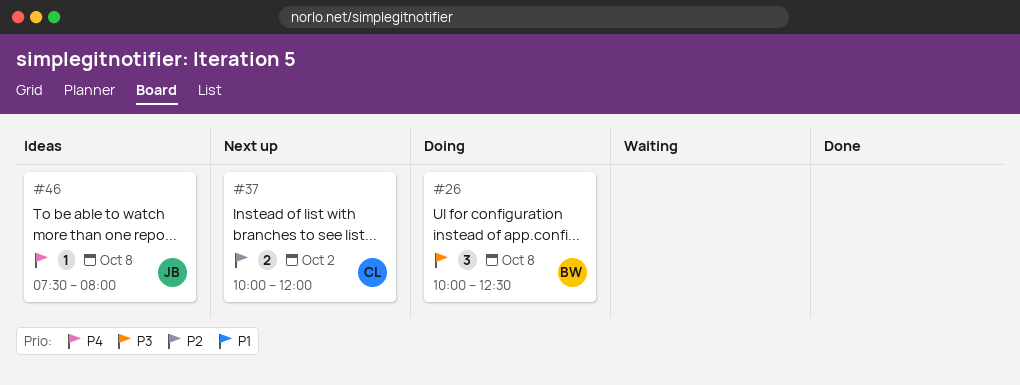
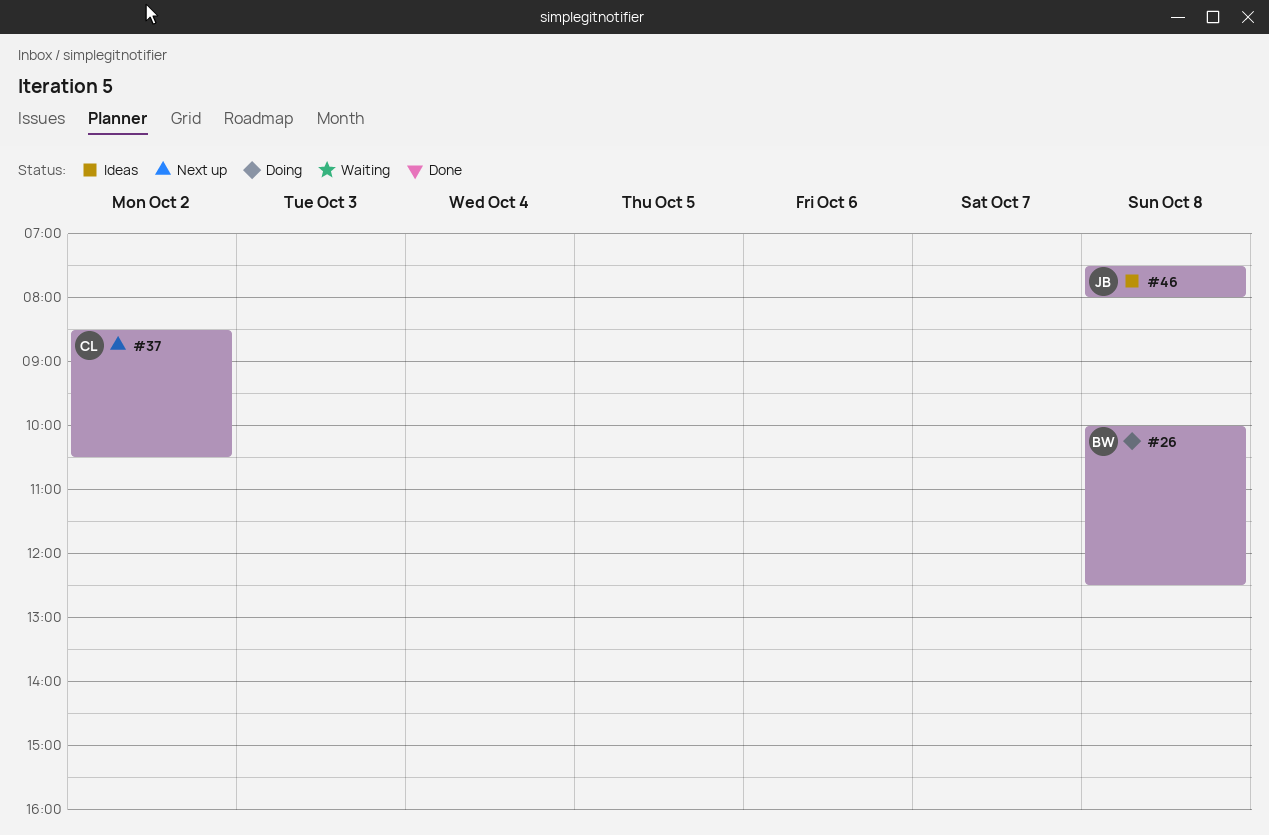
#37, begins: 10:00 -> 08:30
#37, ends: 12:00 -> 10:30

